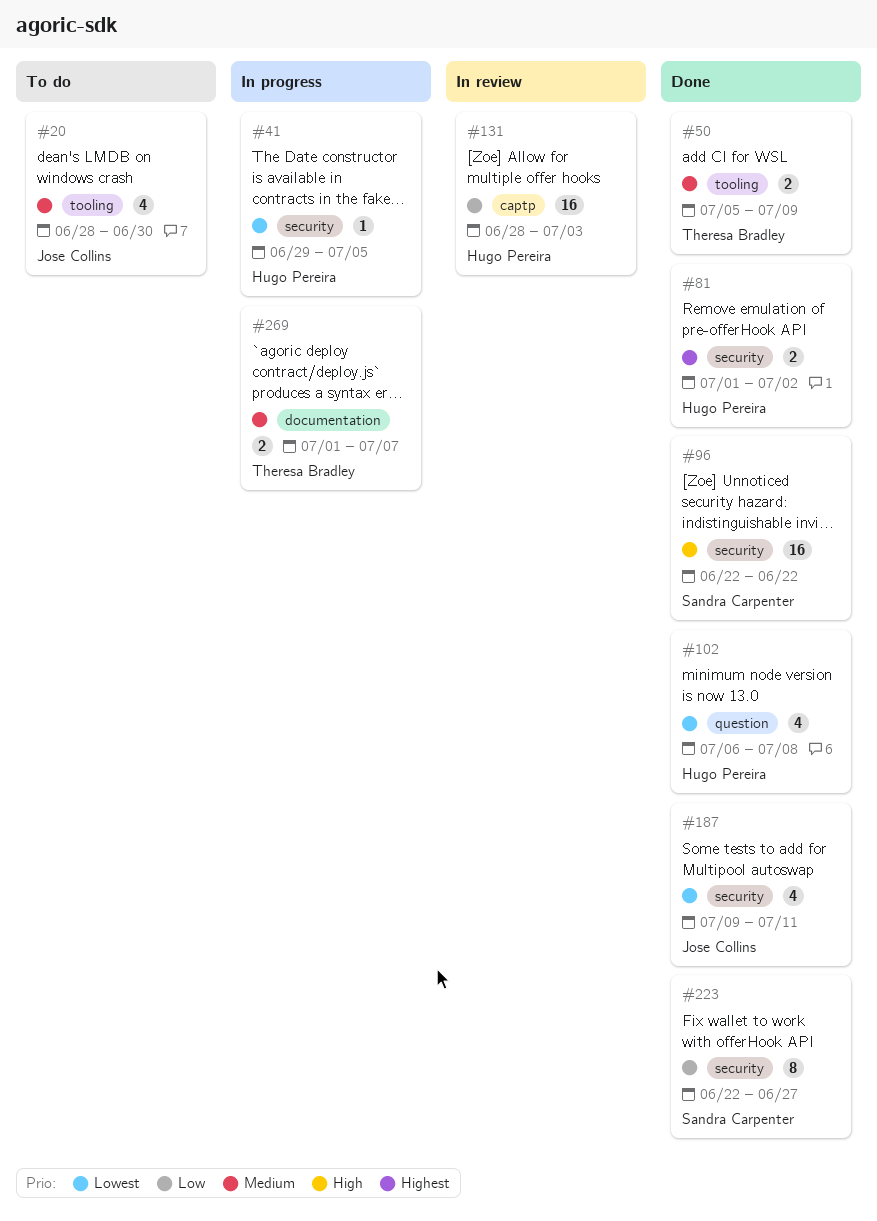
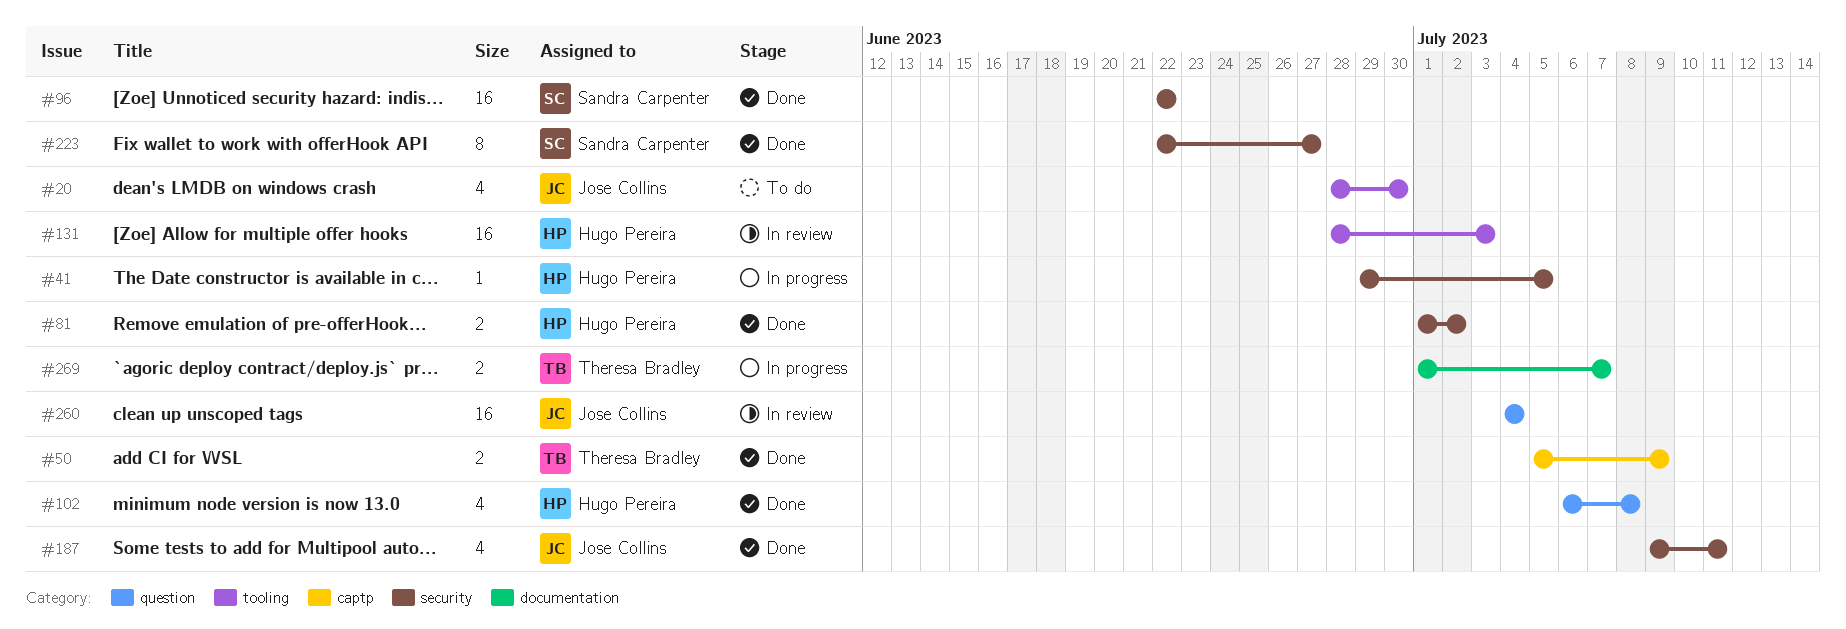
#50, label: tooling -> captp
#131, label: captp -> tooling
#260: none -> present

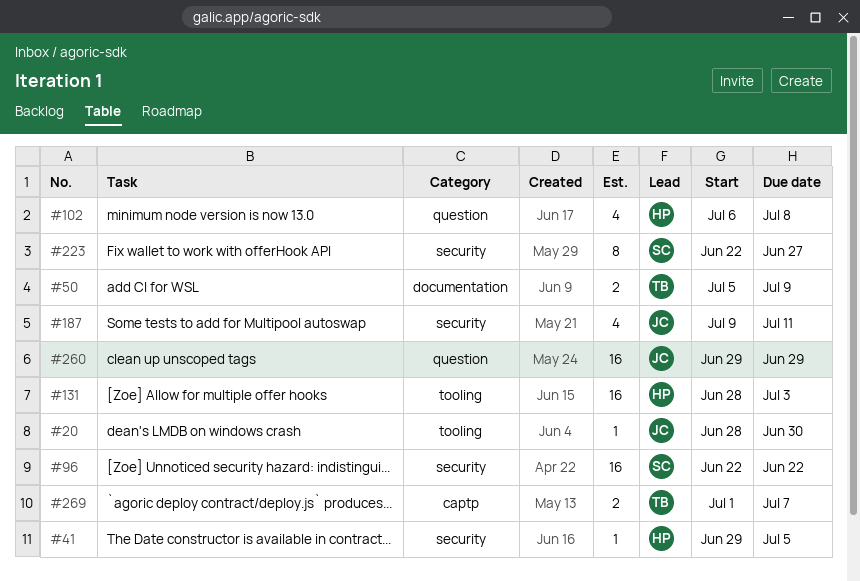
#20, estimate: 4 -> 1
#50, label: captp -> documentation
#81: present -> none
#260, start: Jul 4 -> Jun 29
#260, due: Jul 4 -> Jun 29
#269, label: documentation -> captp

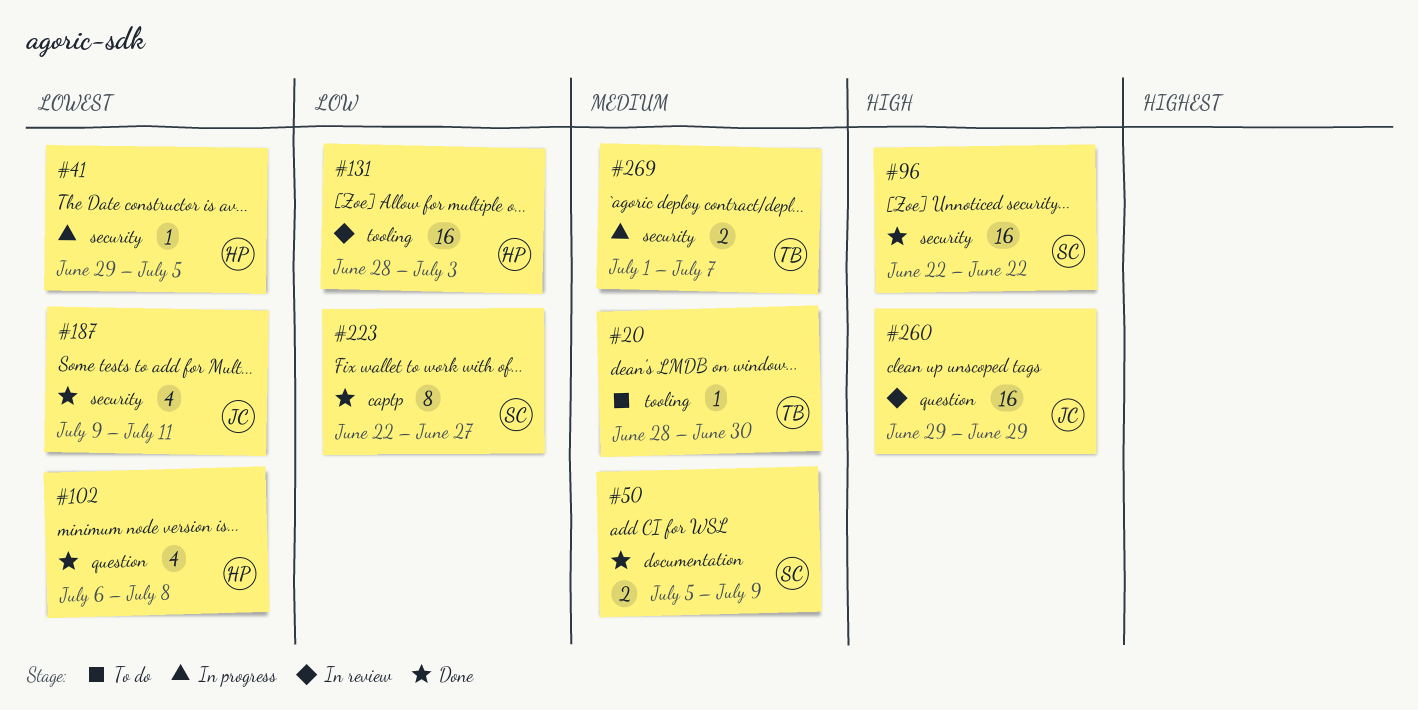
#20, owner: JC -> TB
#50, owner: TB -> SC
#223, label: security -> captp
#269, label: captp -> security

